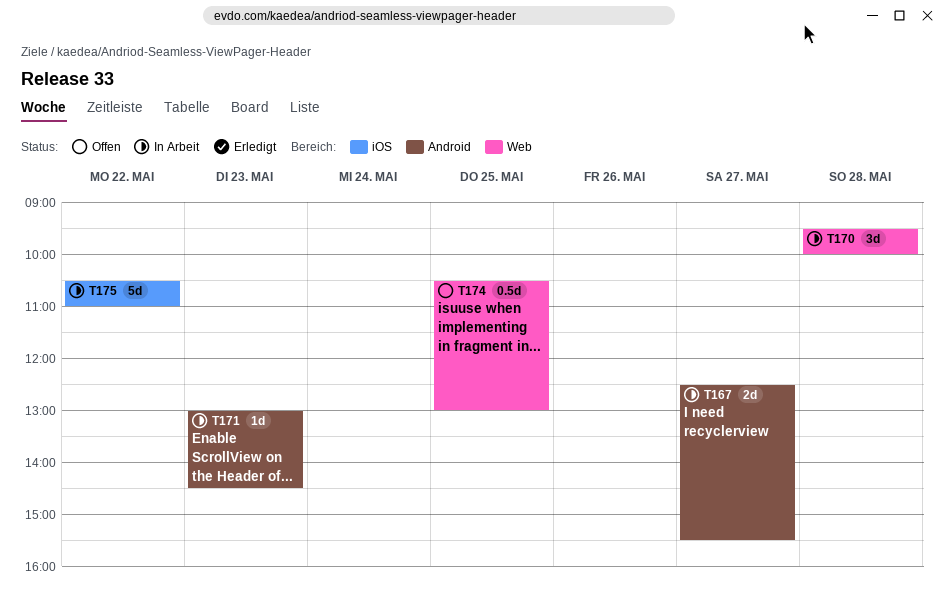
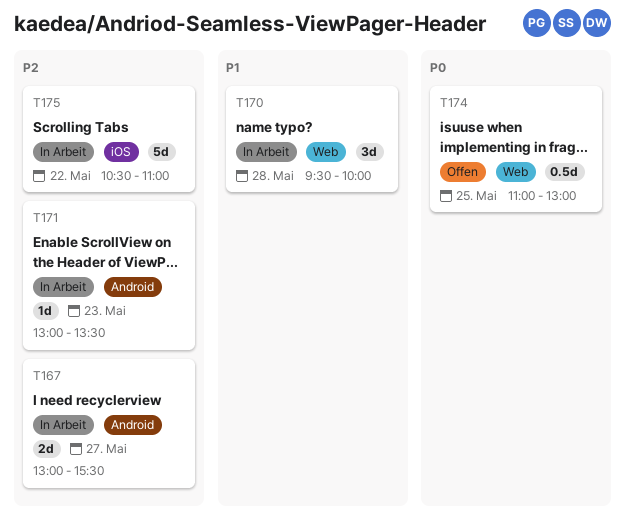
T167, begins: 12:30 -> 13:00
T171, ends: 14:30 -> 13:30
T174, begins: 10:30 -> 11:00

